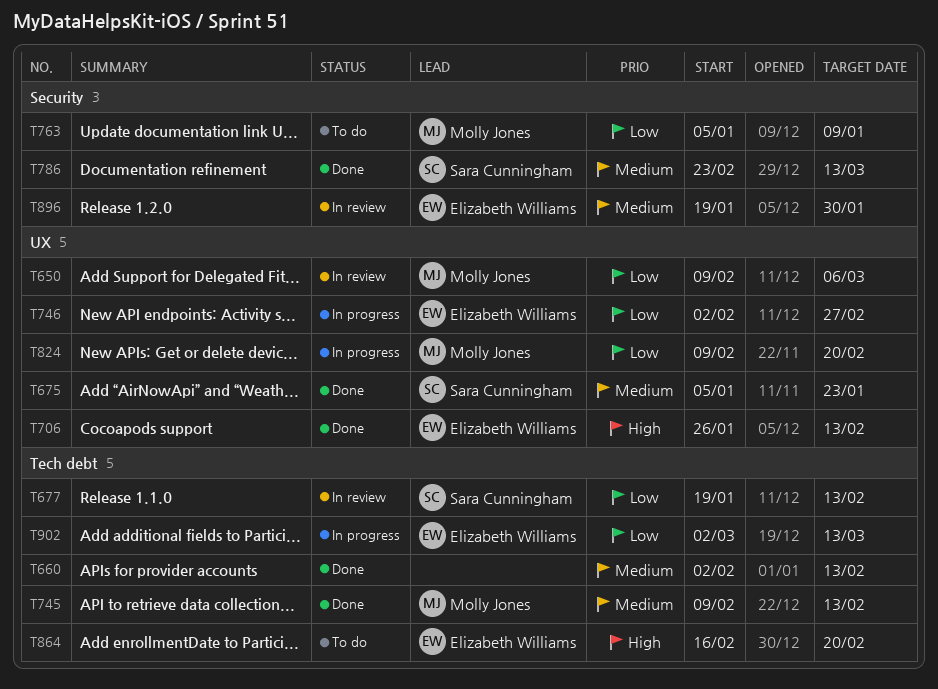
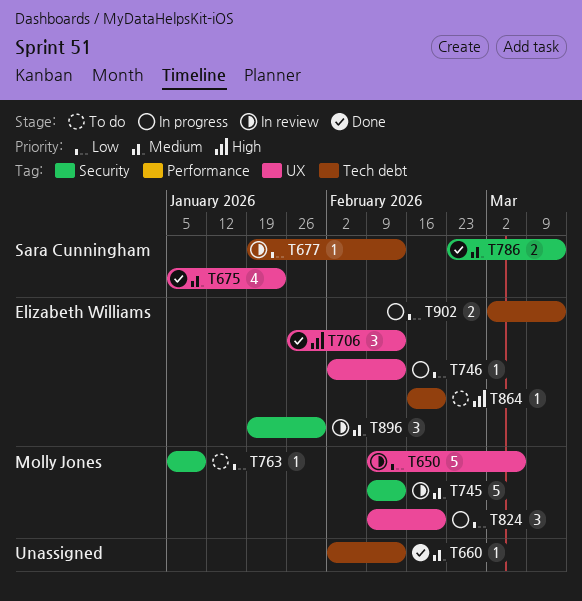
T745, status: Done -> In review
T745, label: Tech debt -> Security
T746, due: Feb 27 -> Feb 13

